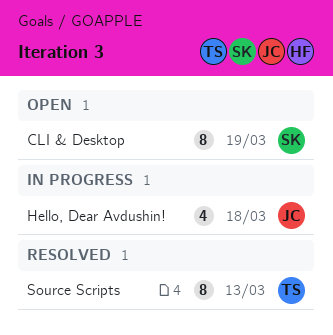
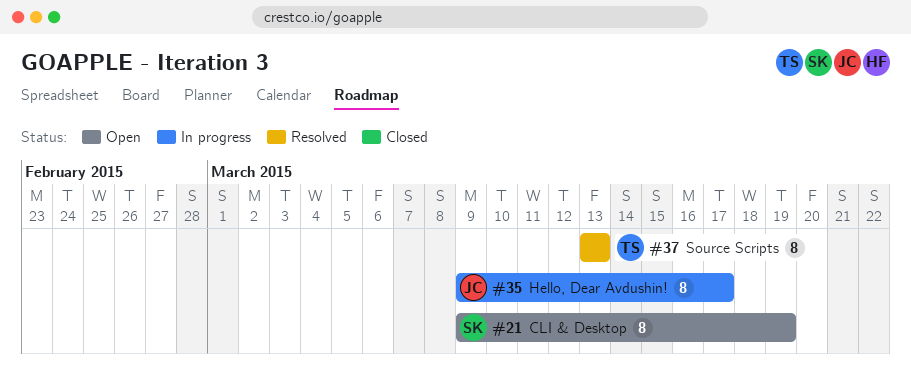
Hello, Dear Avdushin!, estimate: 4 -> 8
Hello, Dear Avdushin!, due: Mar 18 -> Mar 17

